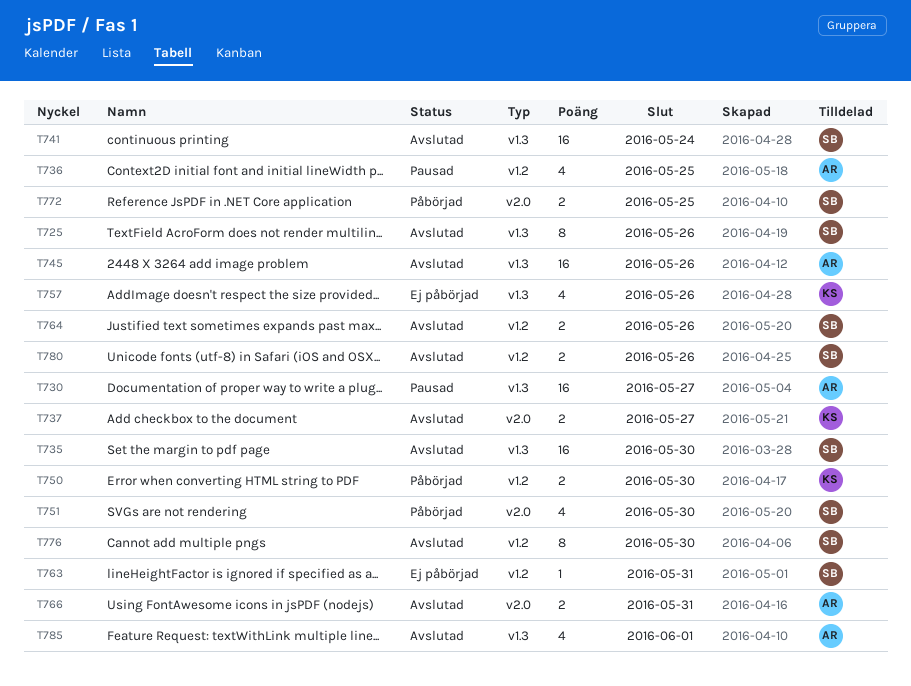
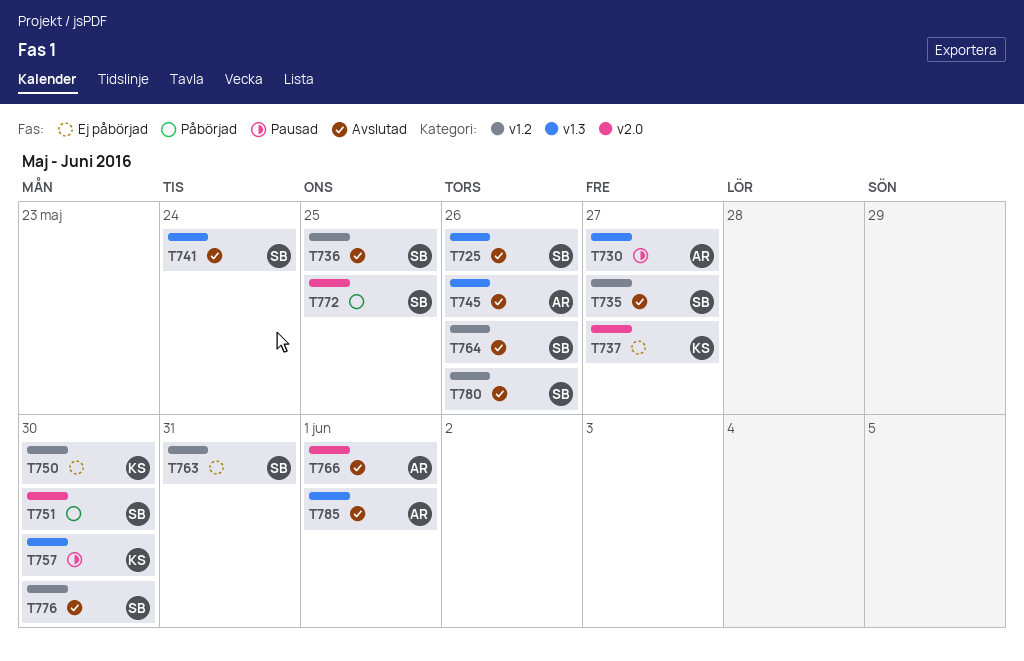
T735, label: v1.3 -> v1.2
T735, due: May 30 -> May 27
T736, status: Pausad -> Avslutad
T736, owner: AR -> SB
T737, status: Avslutad -> Ej påbörjad
T750, status: Påbörjad -> Ej påbörjad
T757, status: Ej påbörjad -> Pausad
T757, due: May 26 -> May 30
T766, due: May 31 -> Jun 1

